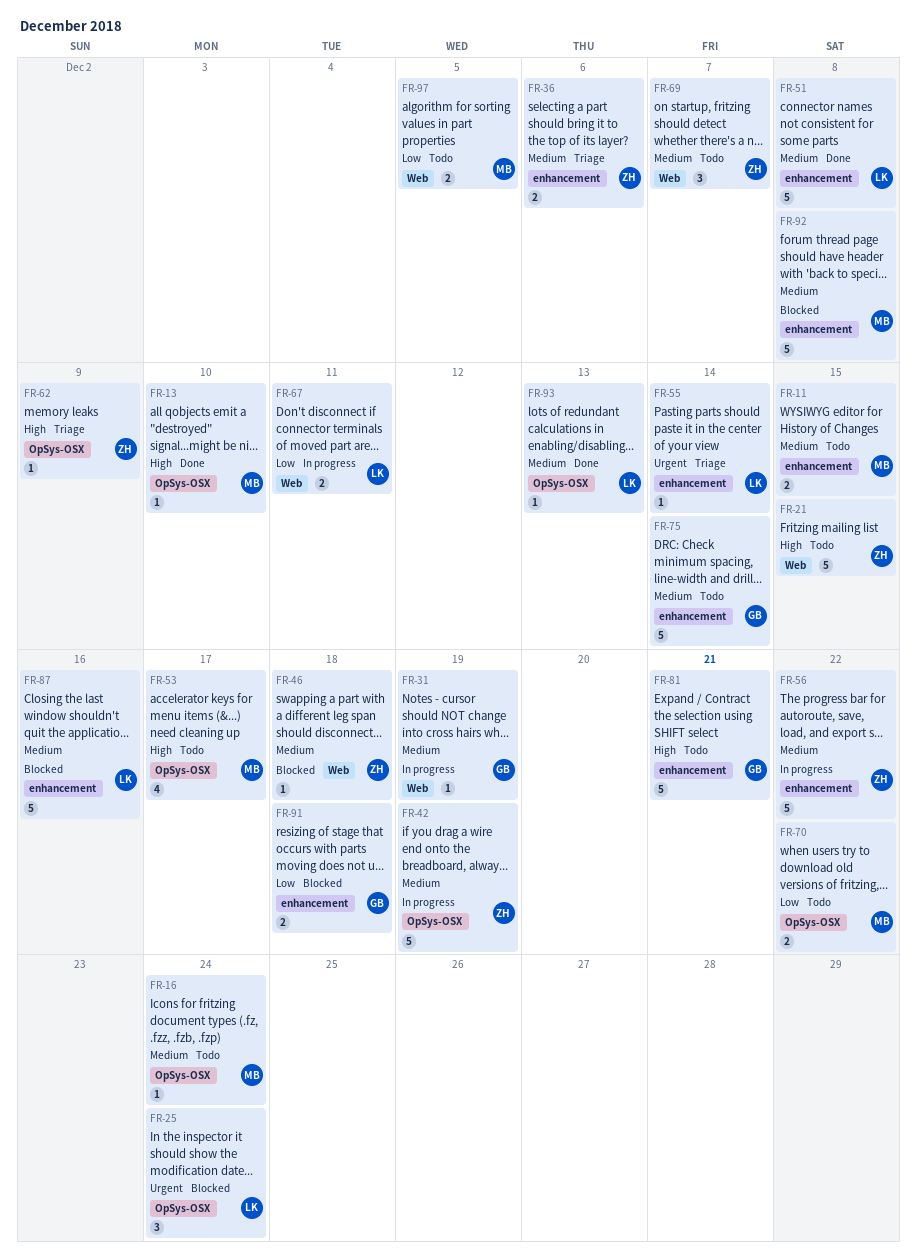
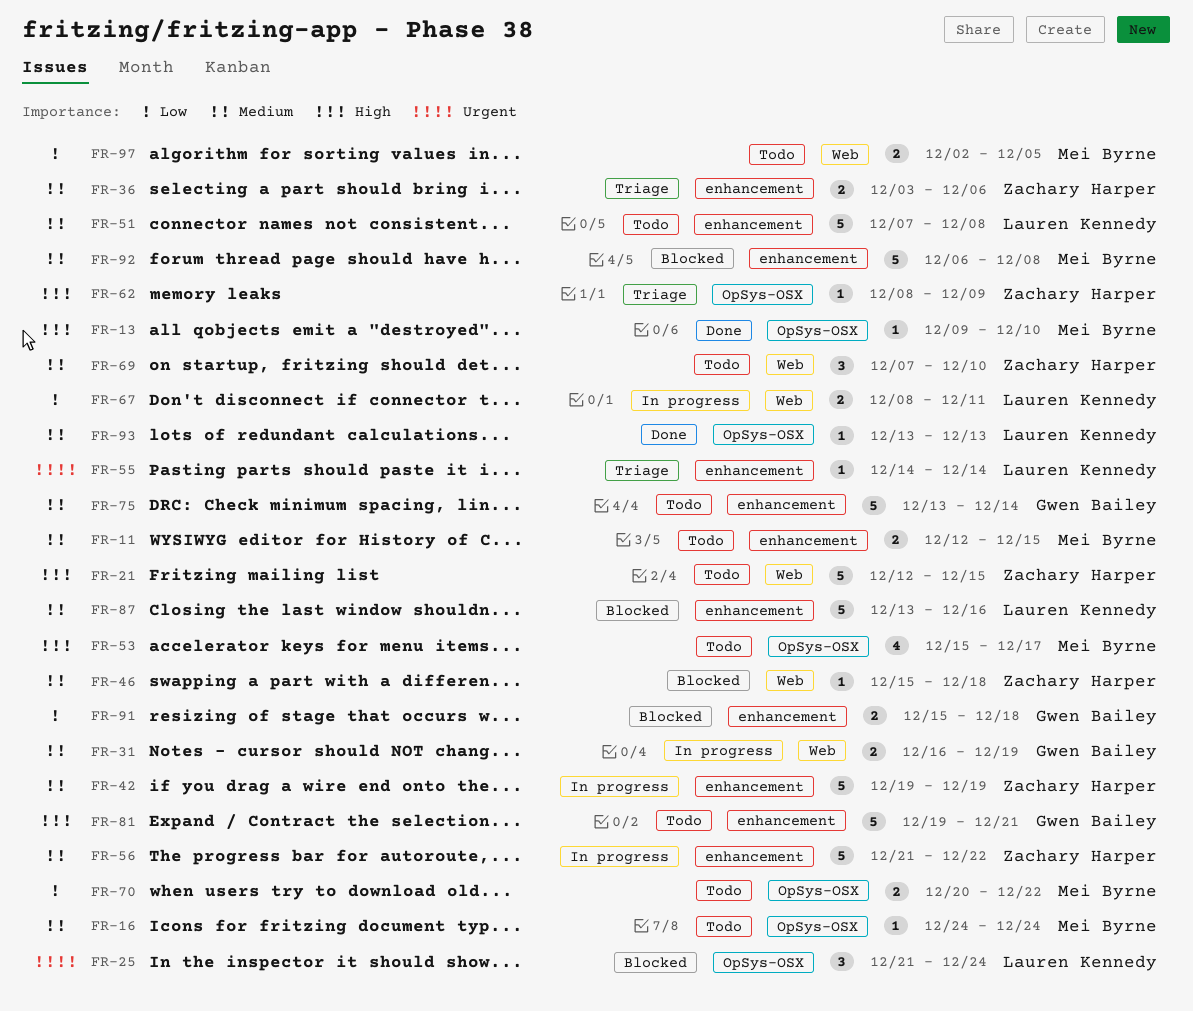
FR-31, estimate: 1 -> 2
FR-42, label: OpSys-OSX -> enhancement
FR-51, status: Done -> Todo
FR-69, due: Dec 7 -> Dec 10

